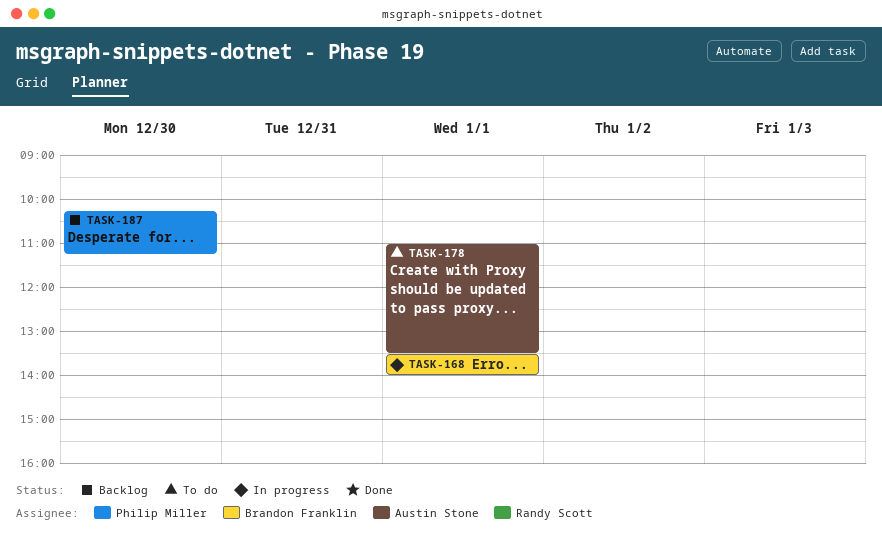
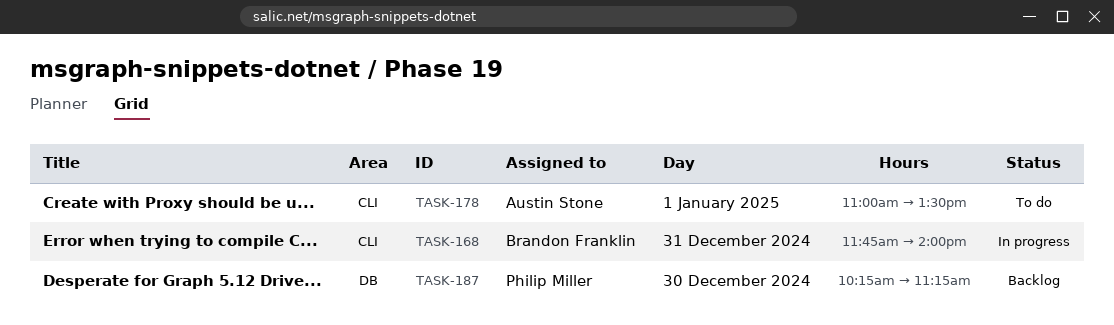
TASK-168, day: Jan 1 -> Dec 31
TASK-168, begins: 13:30 -> 11:45

